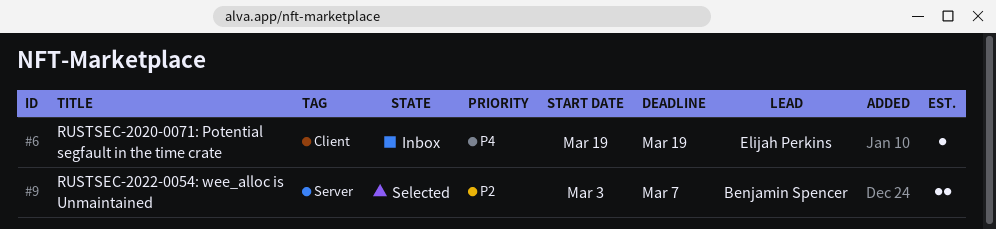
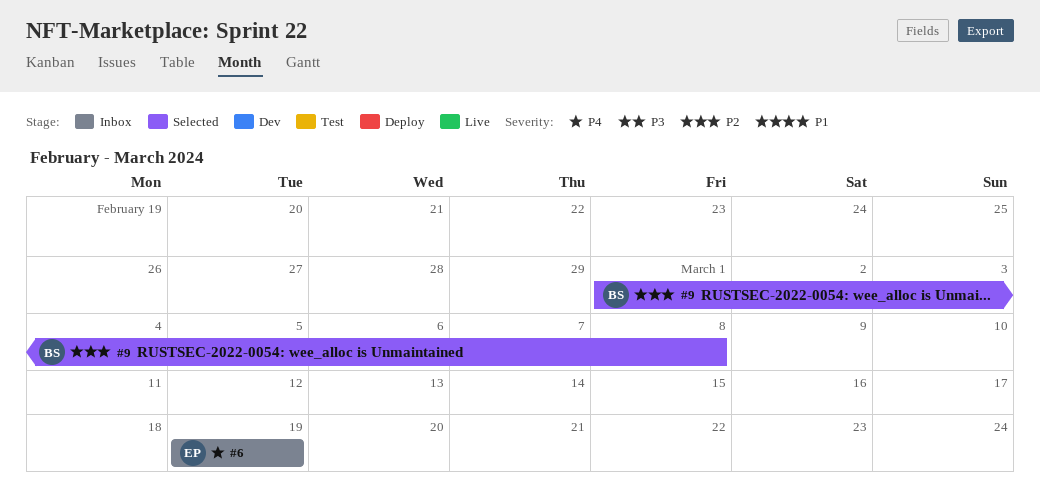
#9, start: Mar 3 -> Mar 1
#9, due: Mar 7 -> Mar 8

